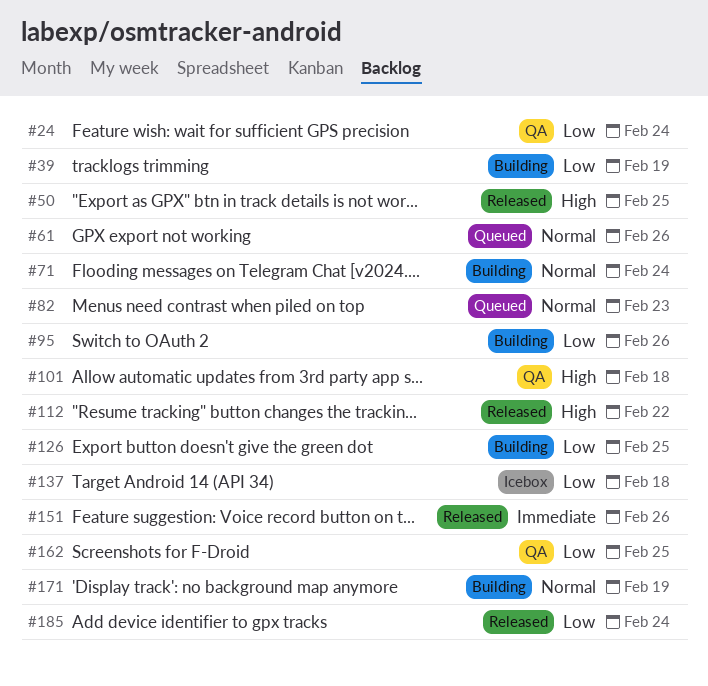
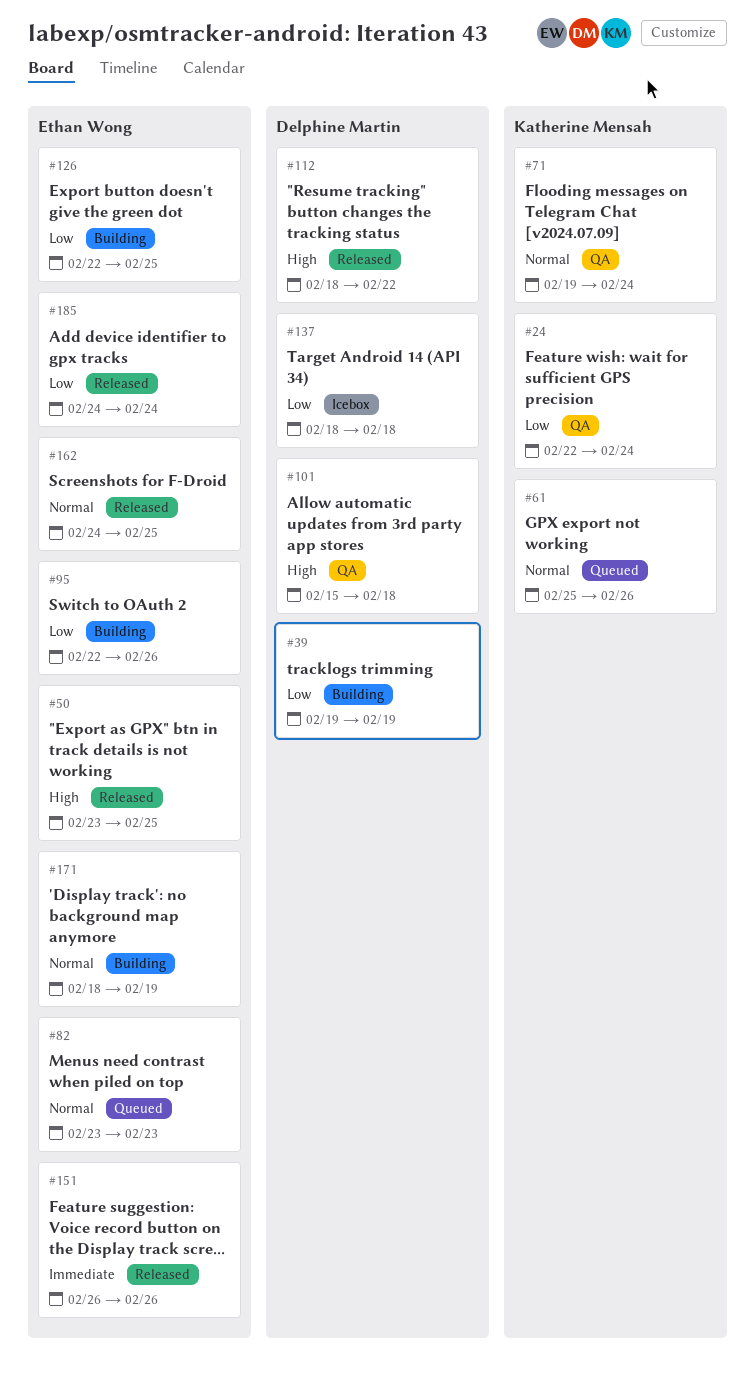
#71, status: Building -> QA
#162, status: QA -> Released
#162, priority: Low -> Normal

